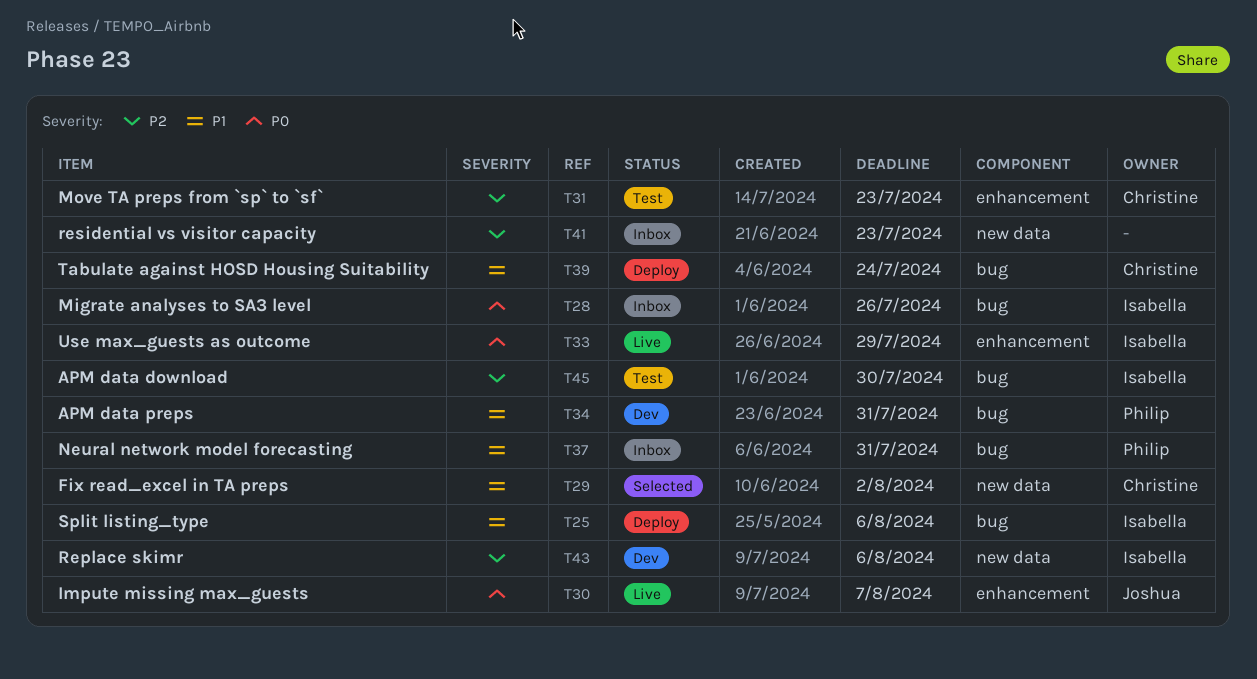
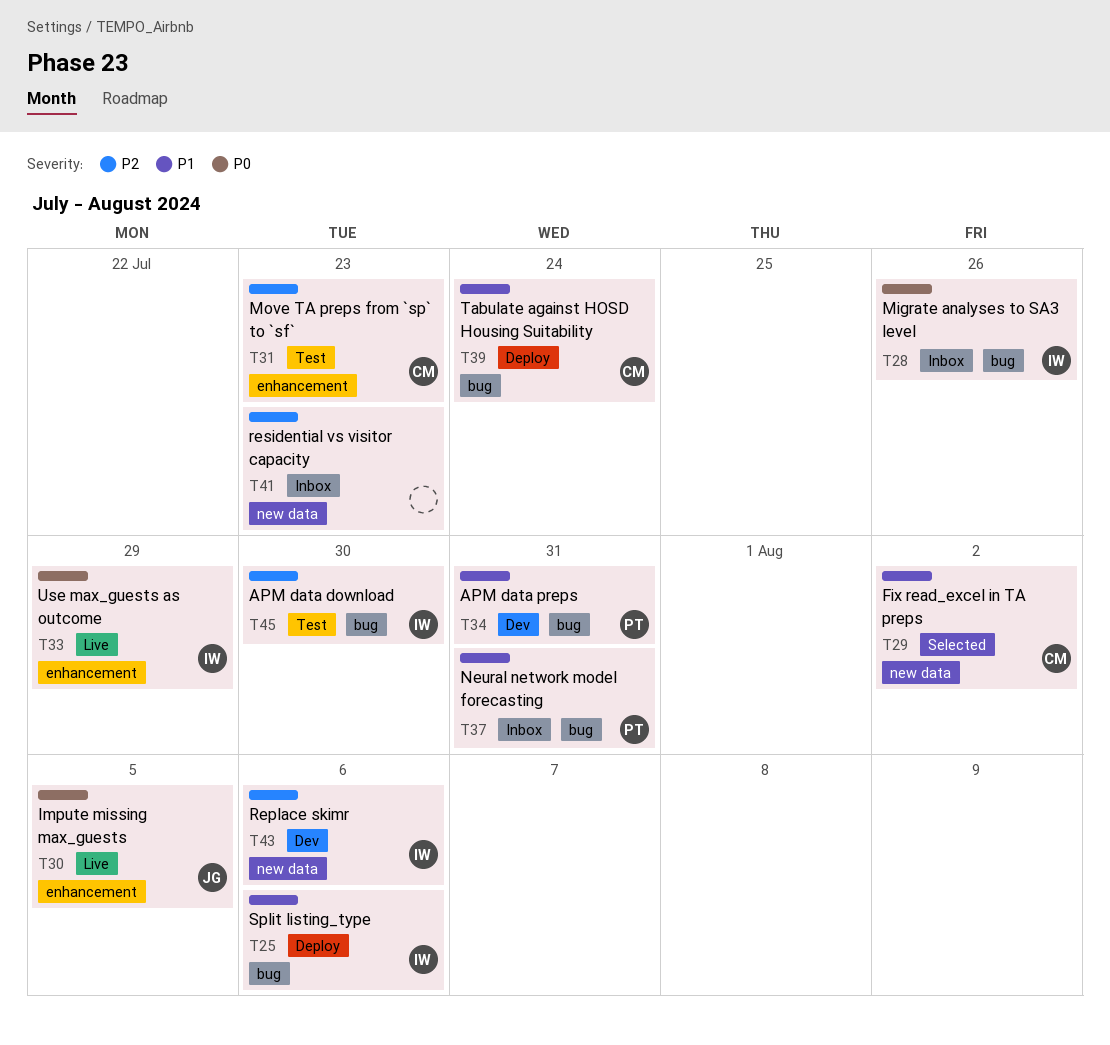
T30, due: Aug 7 -> Aug 5

